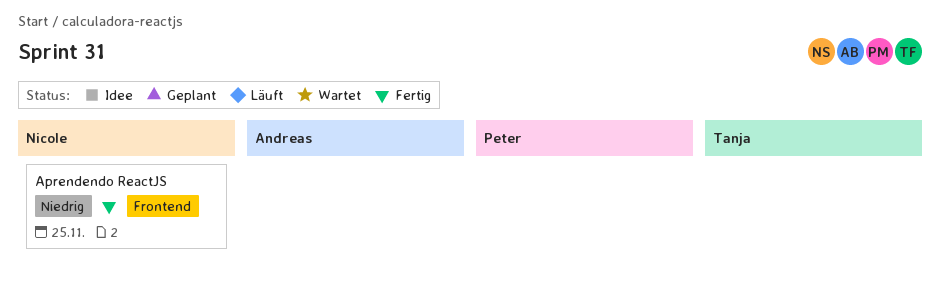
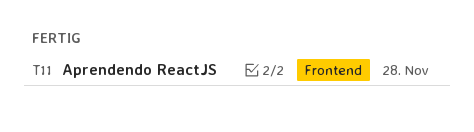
Aprendendo ReactJS, due: Nov 25 -> Nov 28

